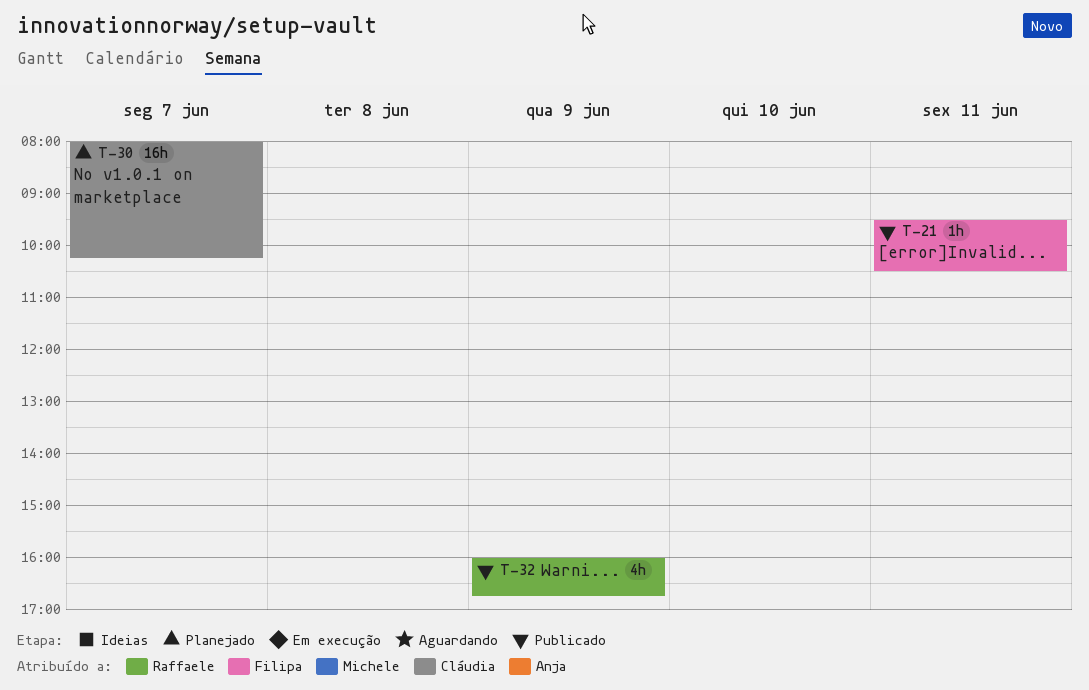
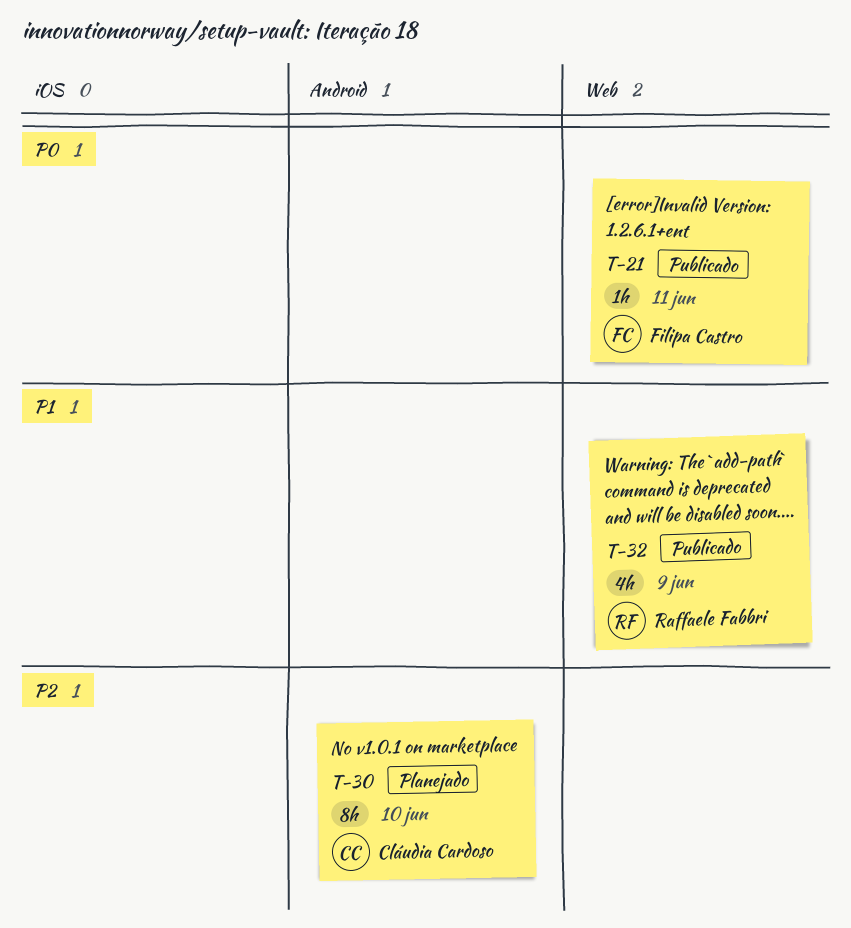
T-30, estimate: 16h -> 8h
T-30, day: Jun 7 -> Jun 10

